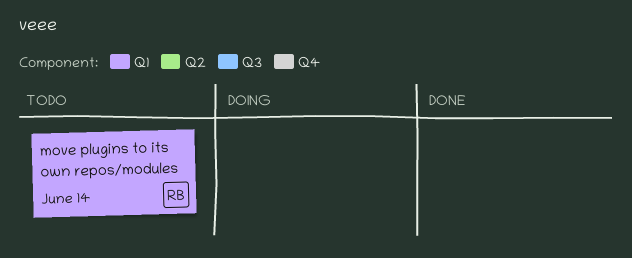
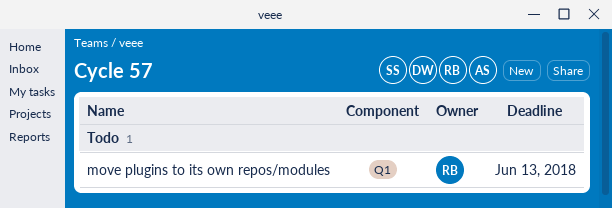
move plugins to its own repos/modules, due: Jun 14 -> Jun 13

